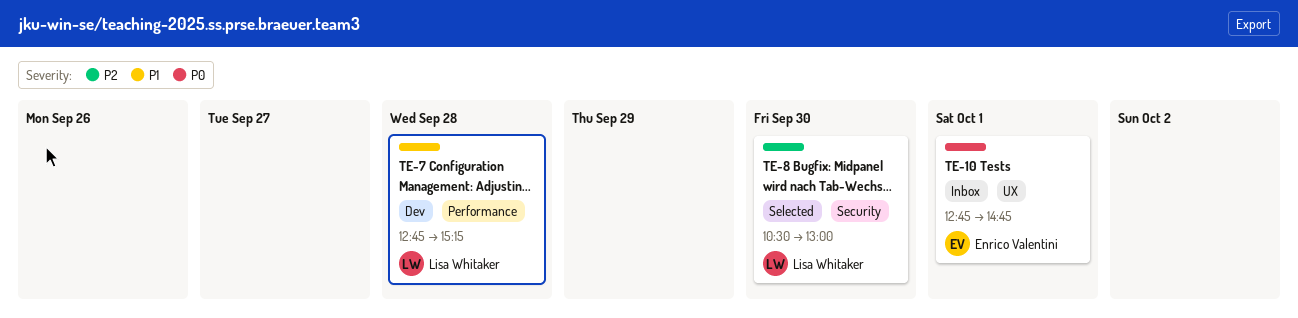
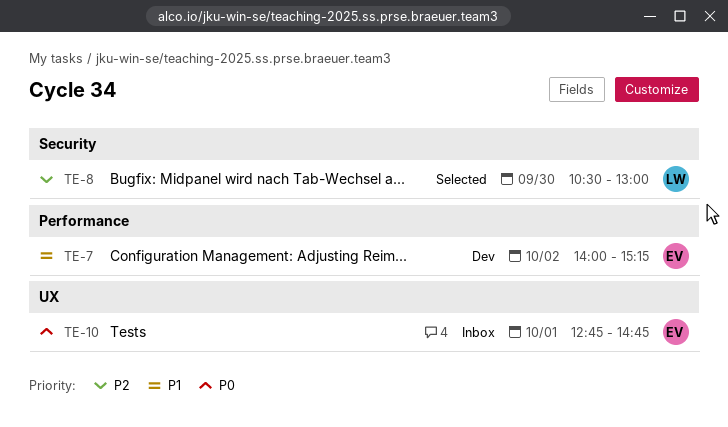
TE-7, owner: Lisa Whitaker -> Enrico Valentini
TE-7, day: Sep 28 -> Oct 2
TE-7, begins: 12:45 -> 14:00

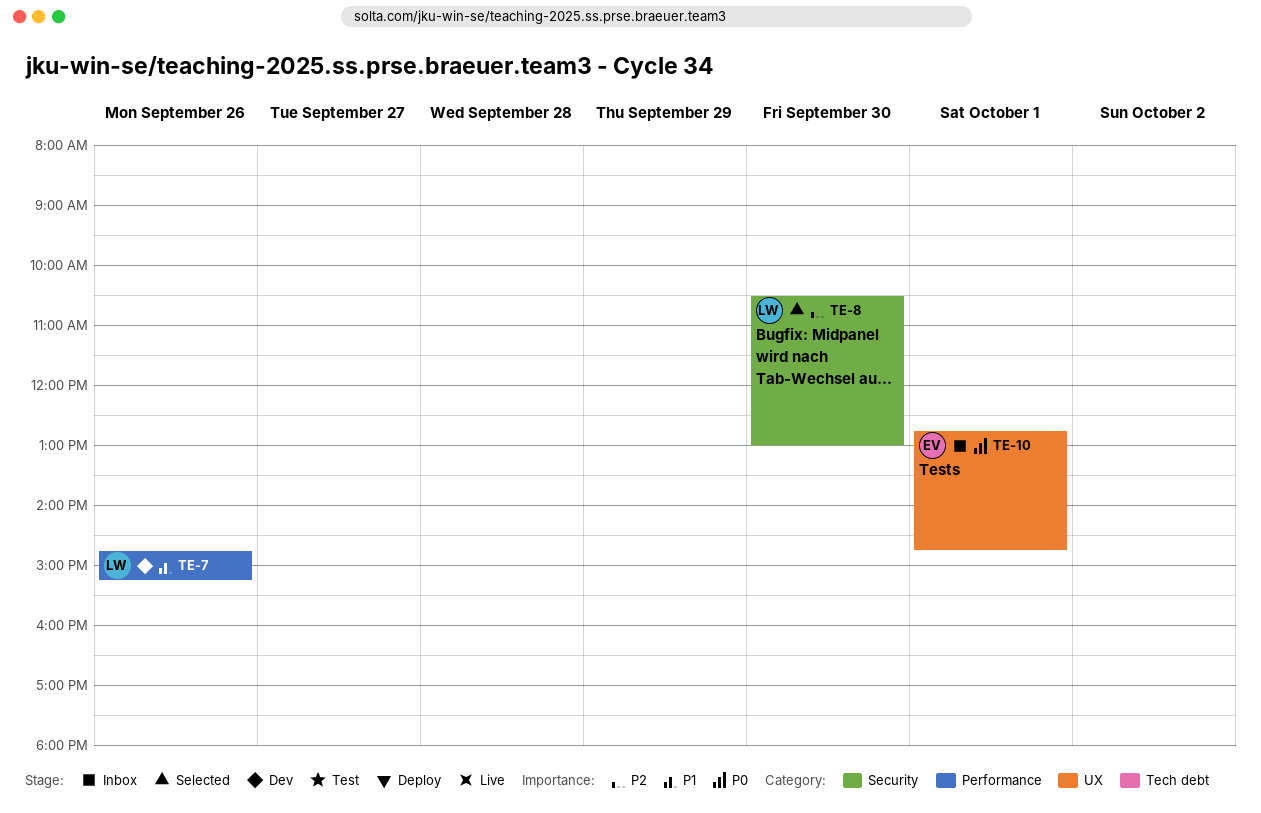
TE-7, owner: EV -> LW
TE-7, day: Oct 2 -> Sep 26
TE-7, begins: 14:00 -> 14:45

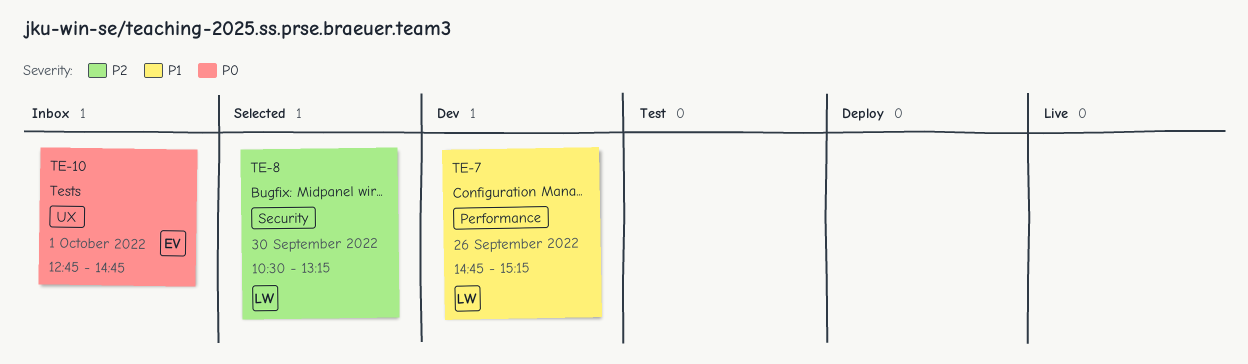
TE-8, ends: 13:00 -> 13:15

